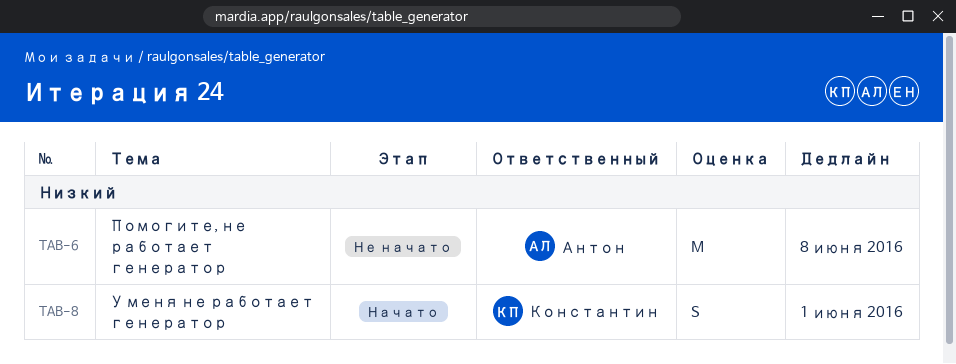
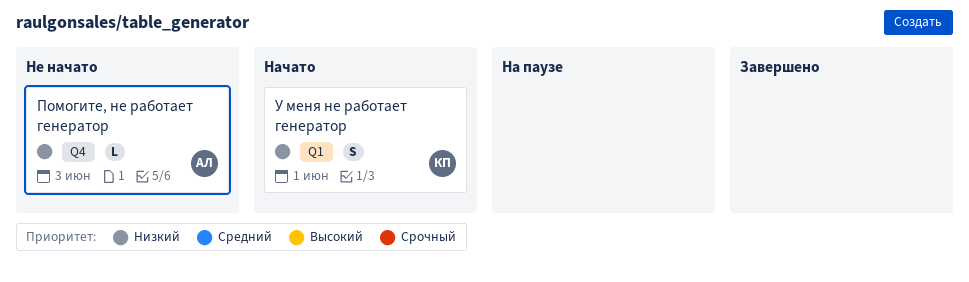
Помогите, не работает генератор, estimate: M -> L
Помогите, не работает генератор, due: Jun 8 -> Jun 3

